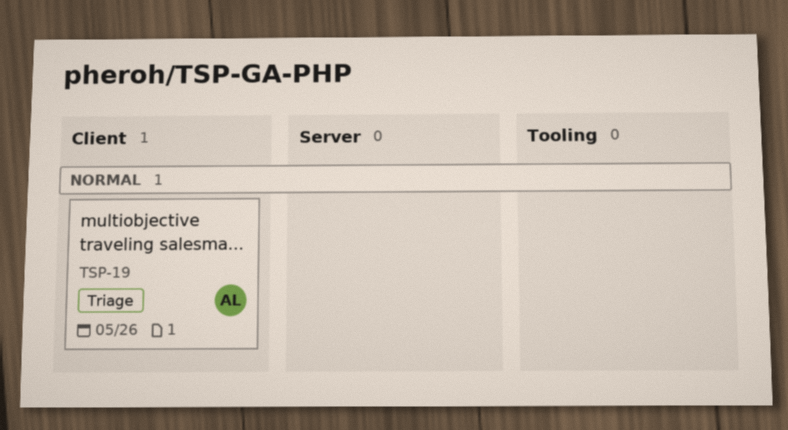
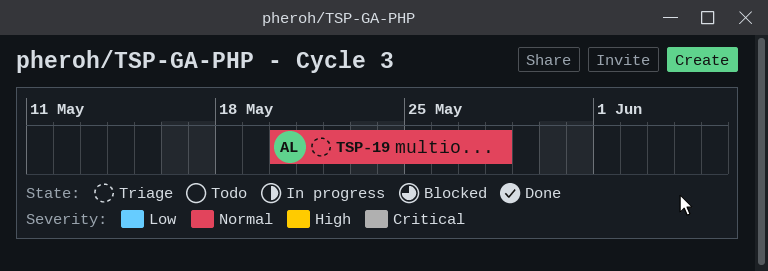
TSP-19, due: May 26 -> May 28

